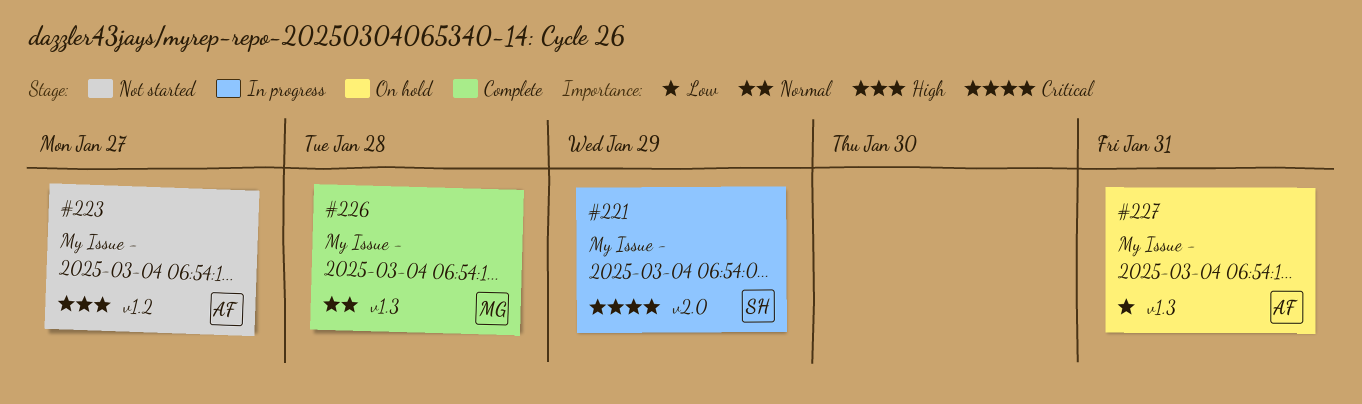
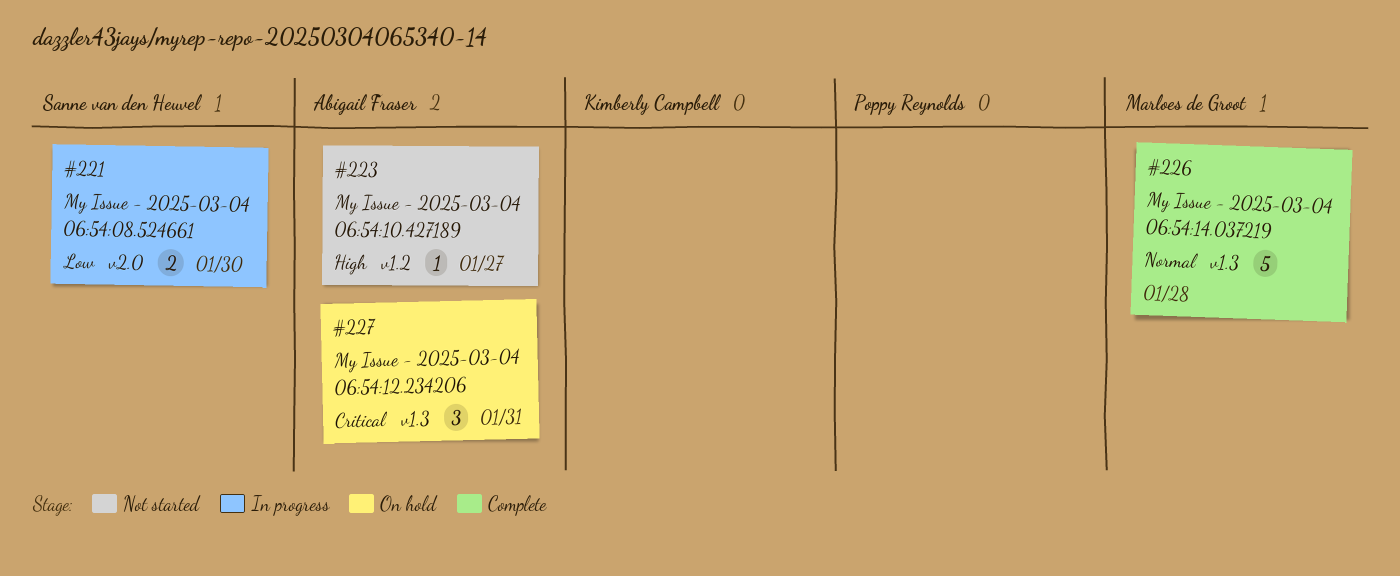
#221, priority: Critical -> Low
#221, due: Jan 29 -> Jan 30
#227, priority: Low -> Critical

